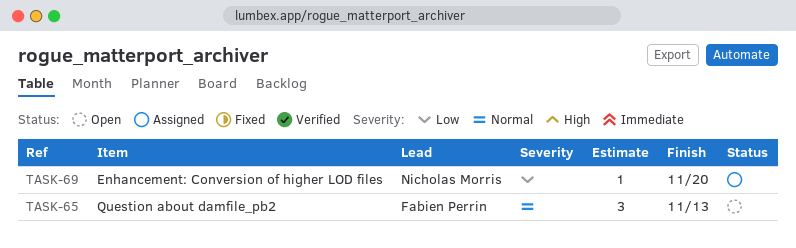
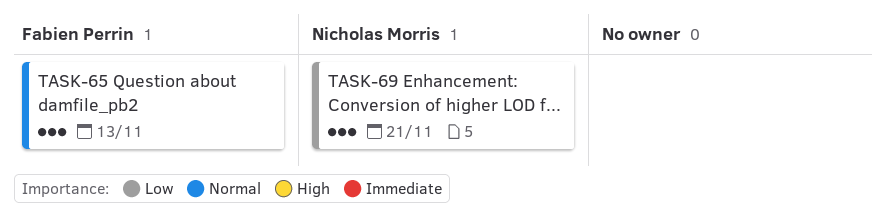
TASK-69, estimate: 1 -> 3
TASK-69, due: Nov 20 -> Nov 21

